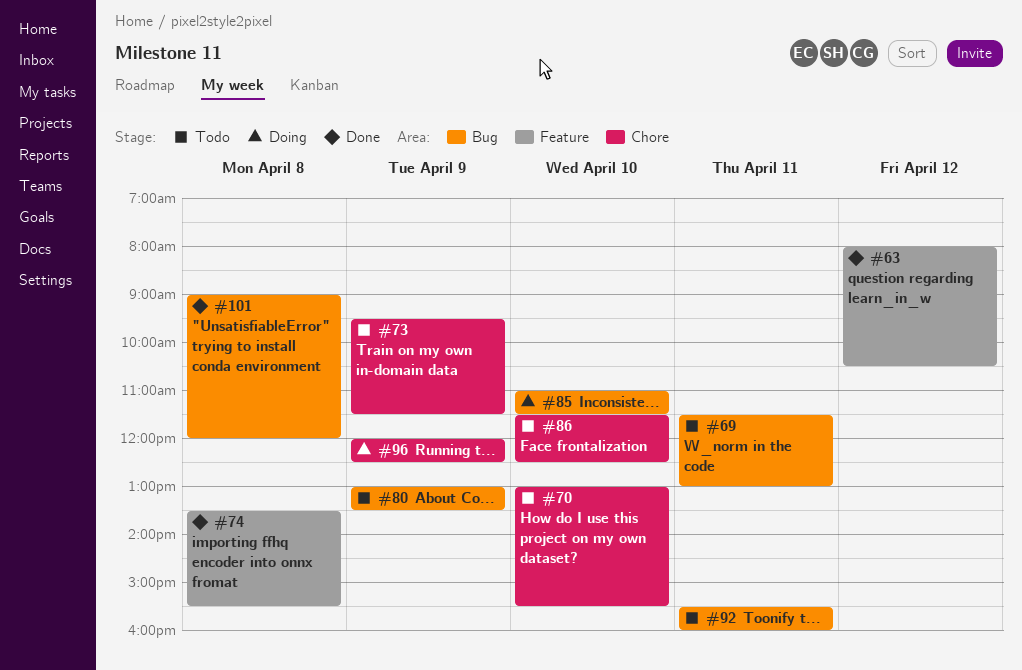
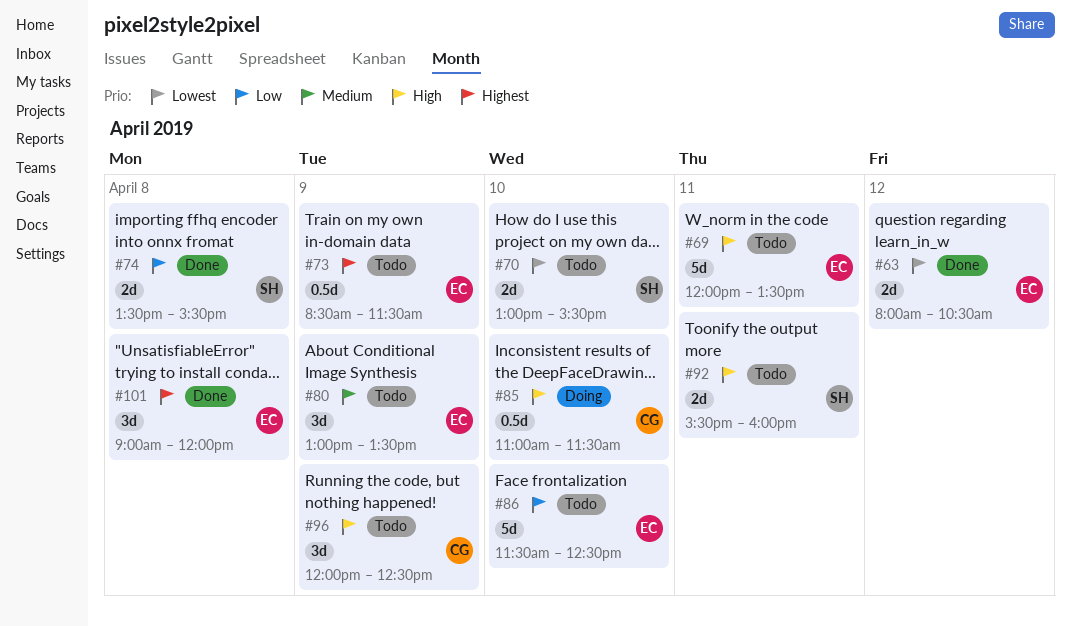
#69, begins: 11:30 -> 12:00
#69, ends: 13:00 -> 13:30
#73, begins: 09:30 -> 08:30
#96, status: Doing -> Todo

